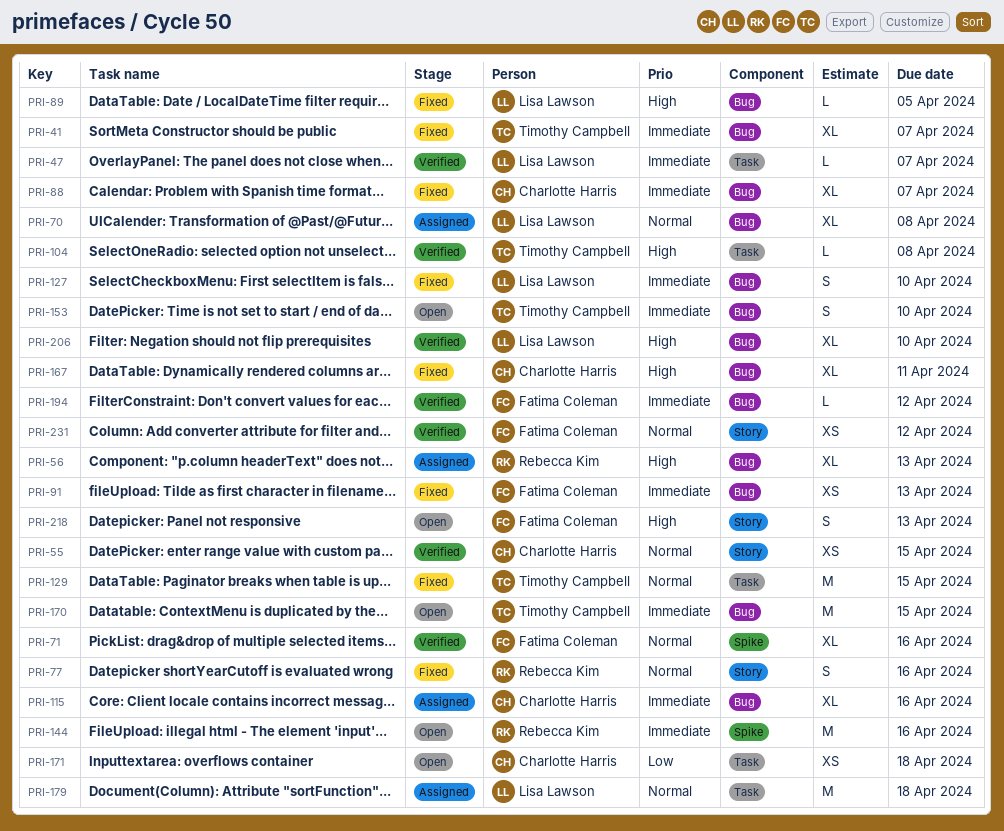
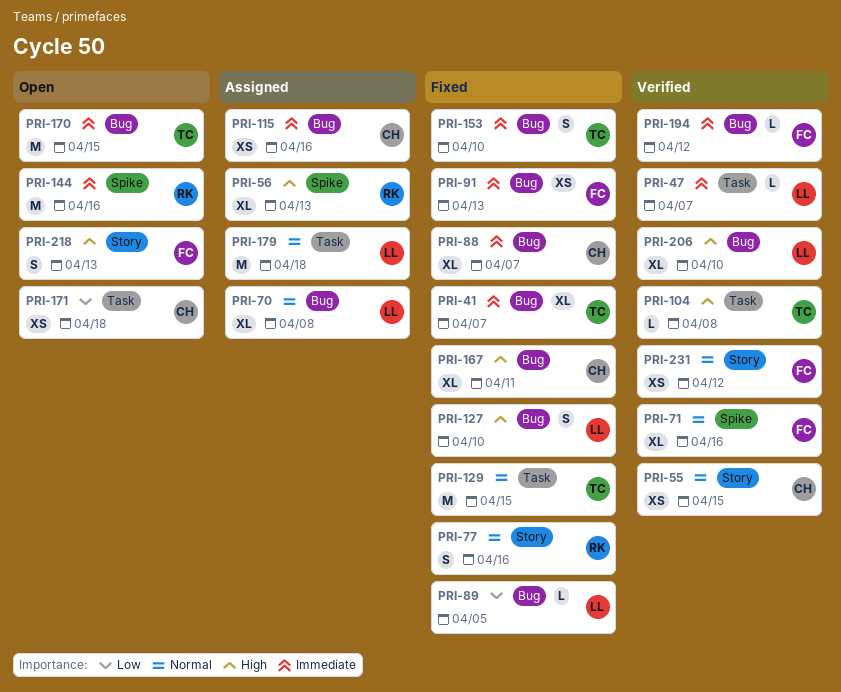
PRI-56, label: Bug -> Spike
PRI-89, priority: High -> Low
PRI-115, estimate: XL -> XS
PRI-127, priority: Immediate -> High
PRI-153, status: Open -> Fixed

